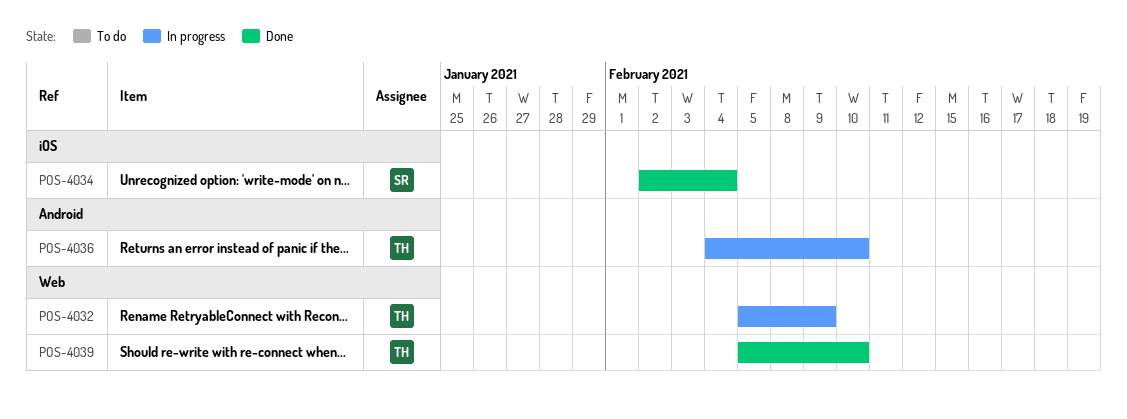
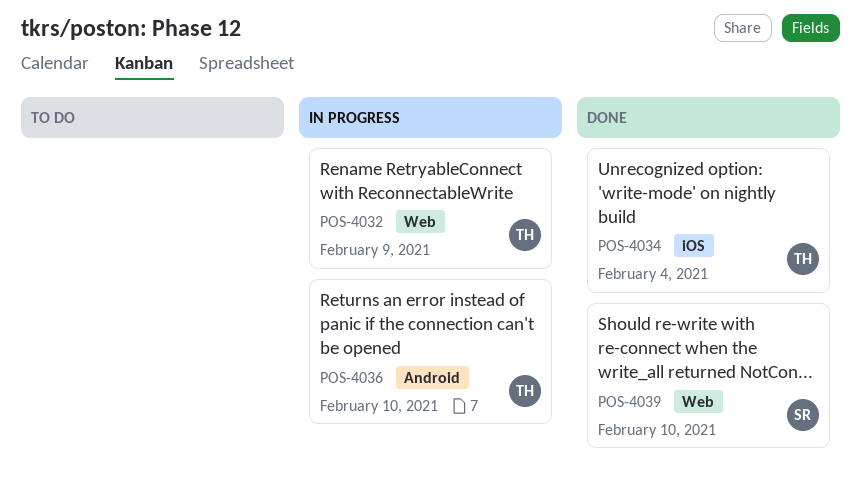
POS-4034, owner: SR -> TH
POS-4039, owner: TH -> SR

